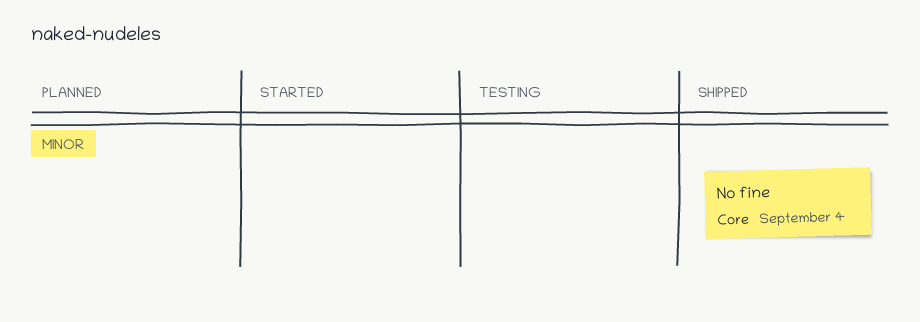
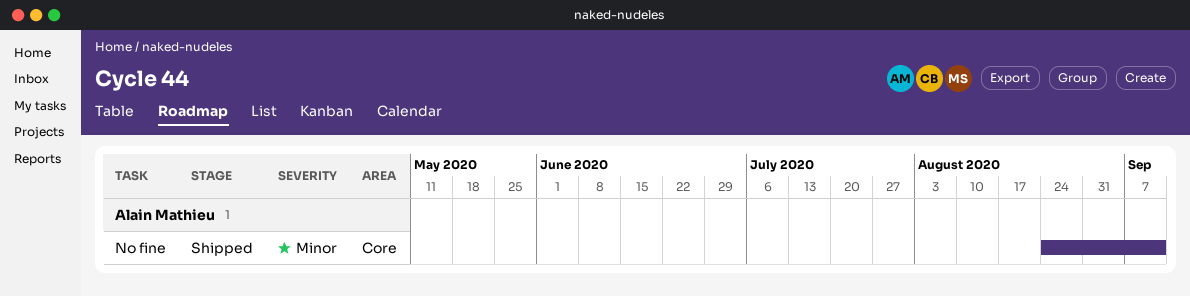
No fine, due: Sep 4 -> Sep 11

